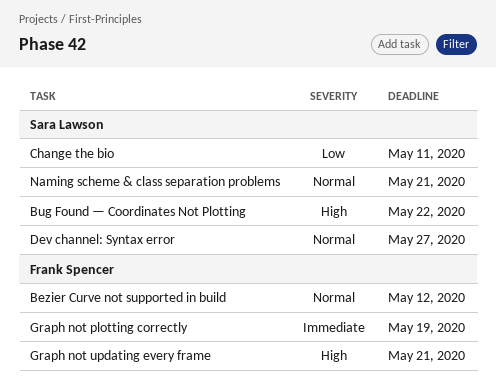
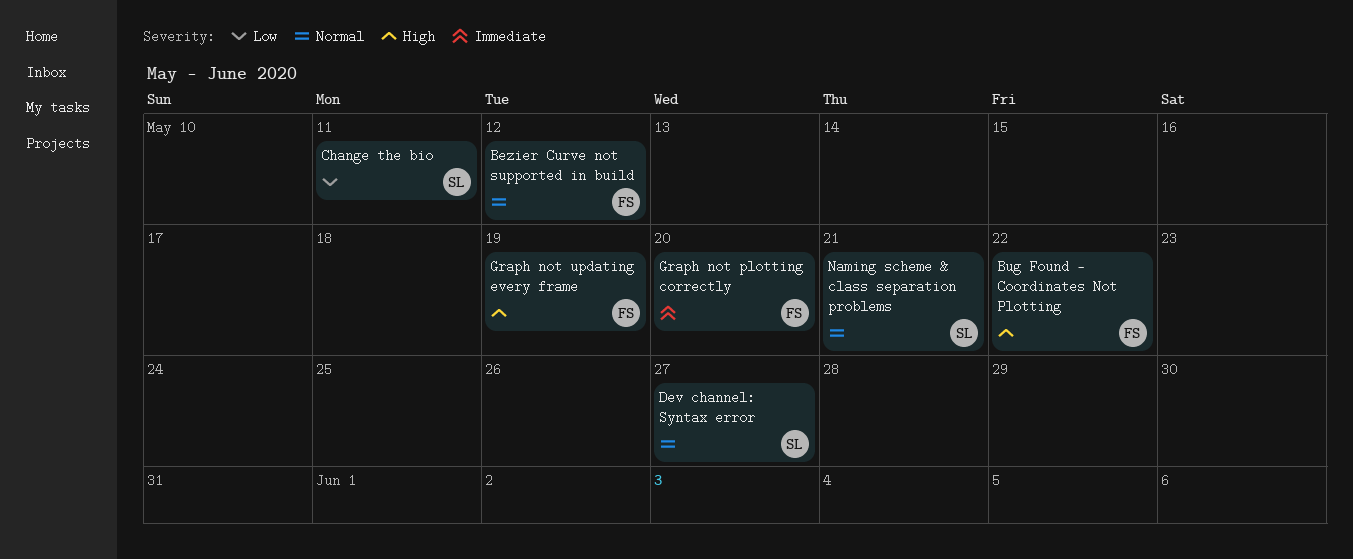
Bug Found — Coordinates Not Plotting, owner: Sara Lawson -> Frank Spencer
Graph not plotting correctly, due: May 19 -> May 20
Graph not updating every frame, due: May 21 -> May 19

